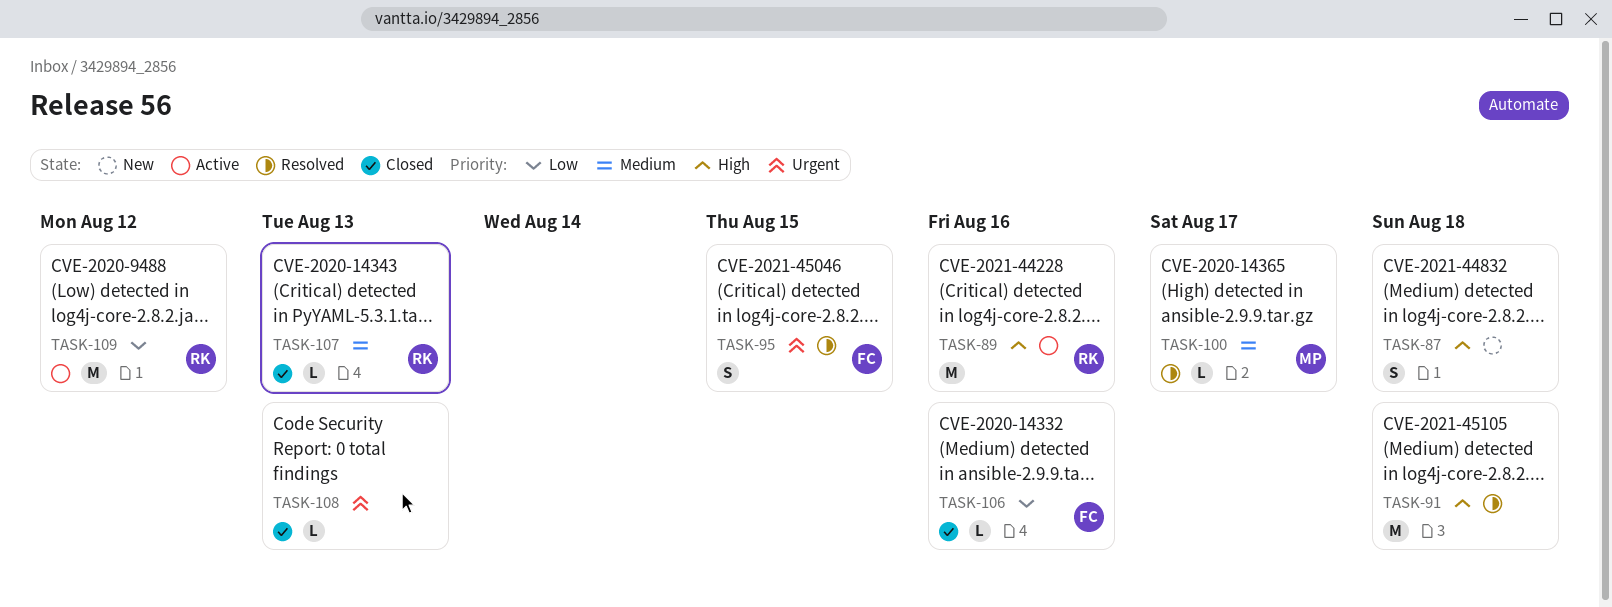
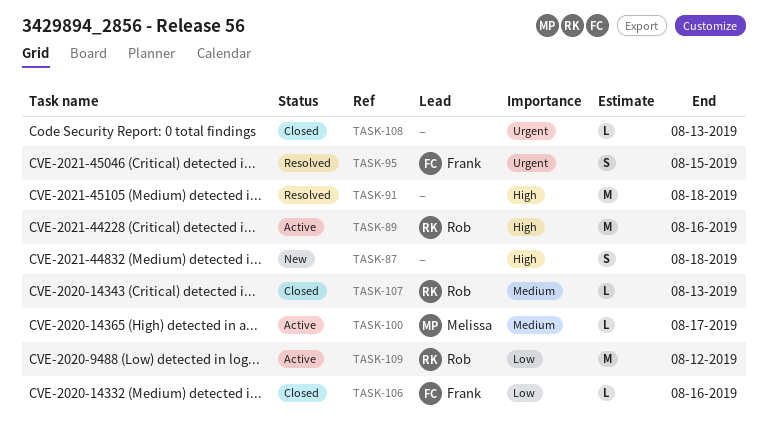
TASK-100, status: Resolved -> Active

